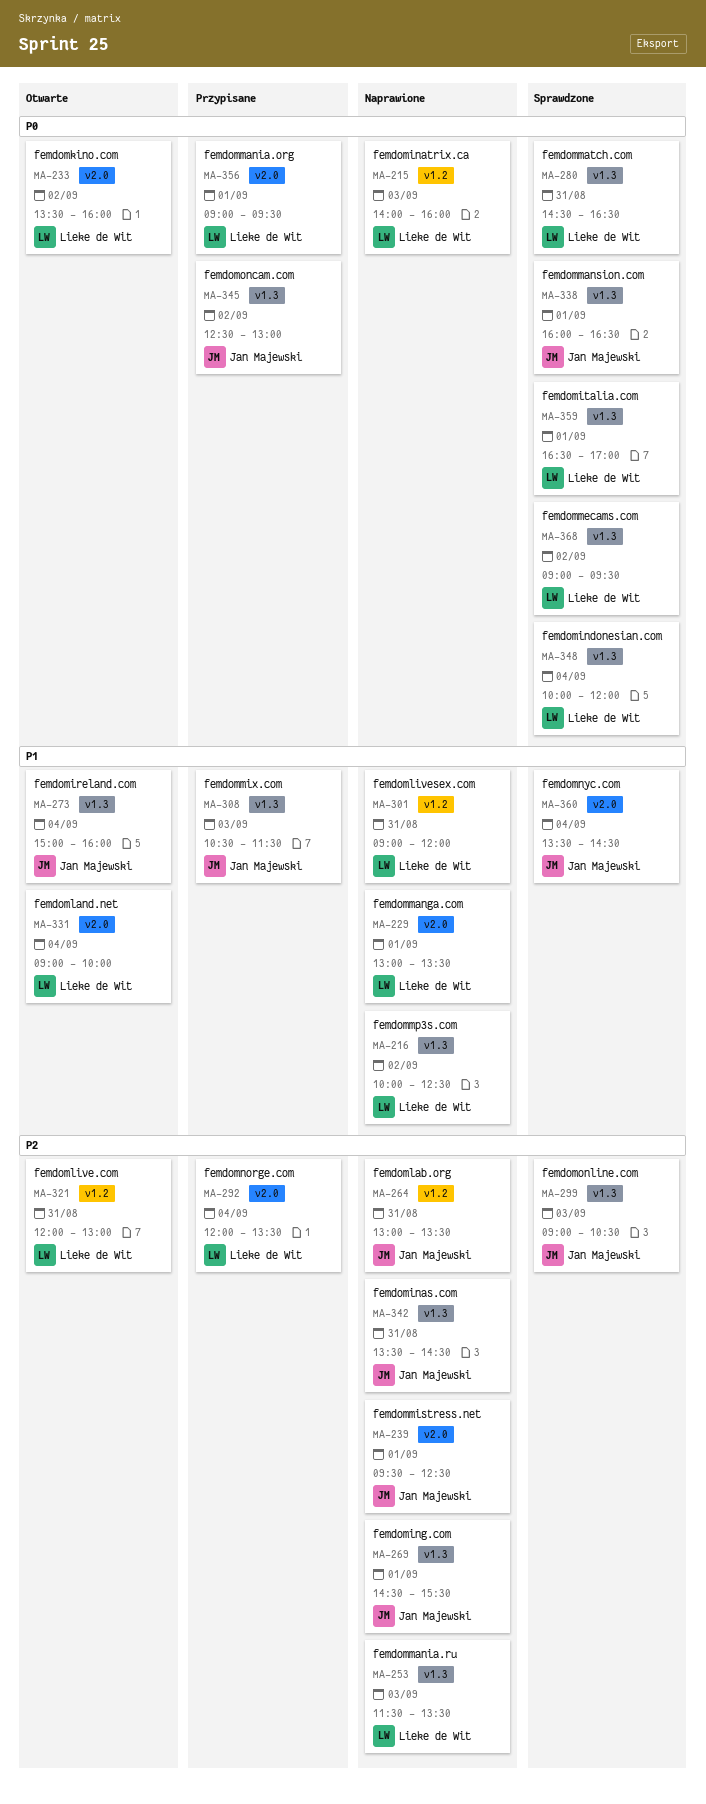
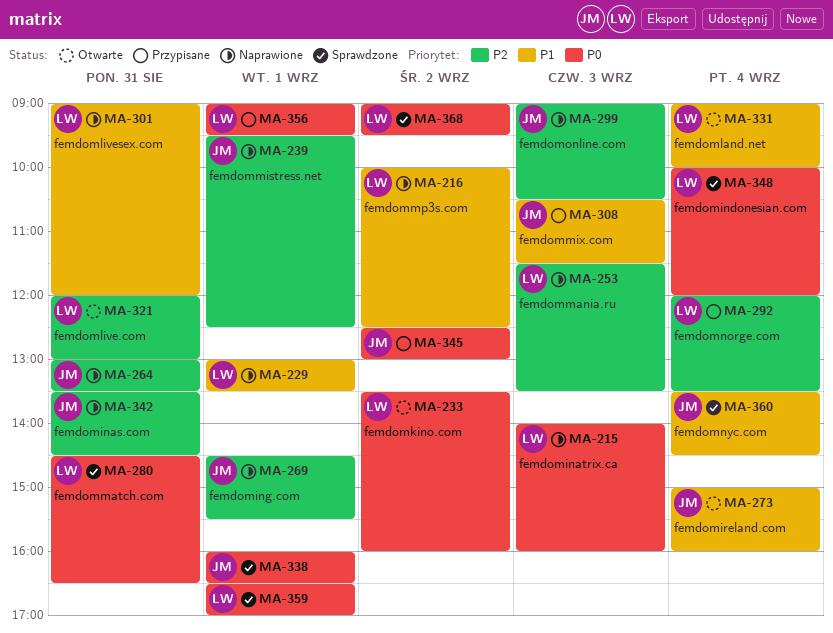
MA-299, status: Sprawdzone -> Naprawione

